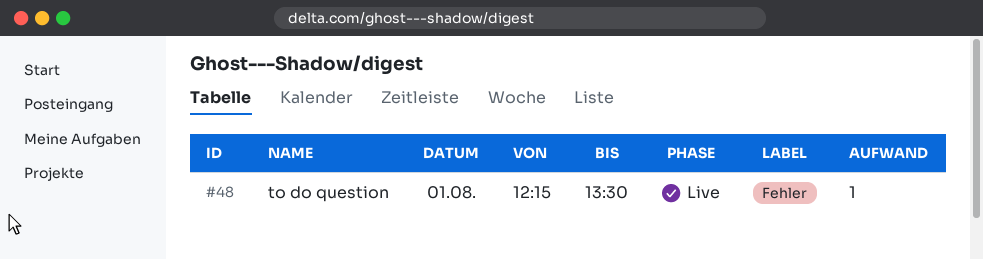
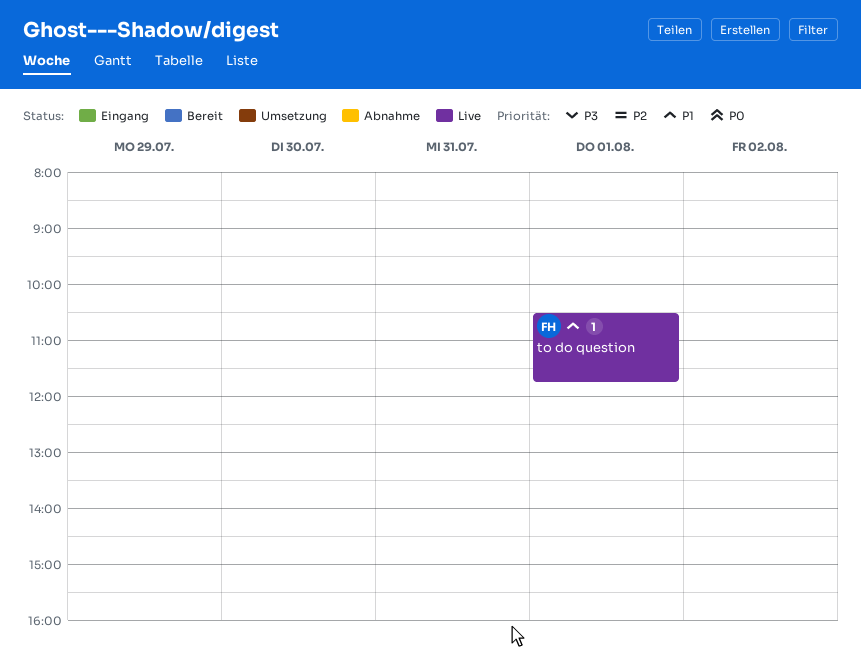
to do question, begins: 12:15 -> 10:30
to do question, ends: 13:30 -> 11:45

